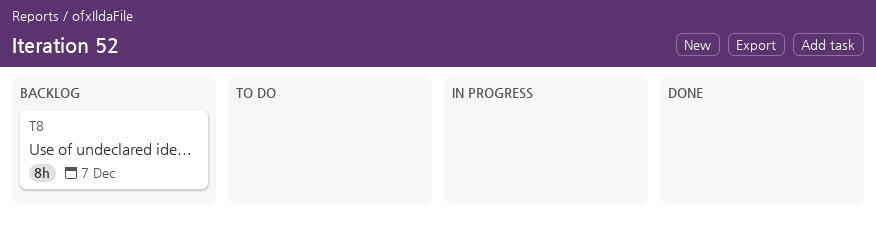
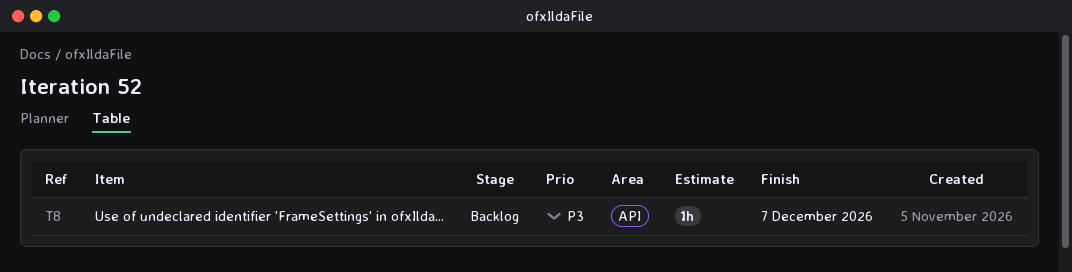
T8, estimate: 8h -> 1h

